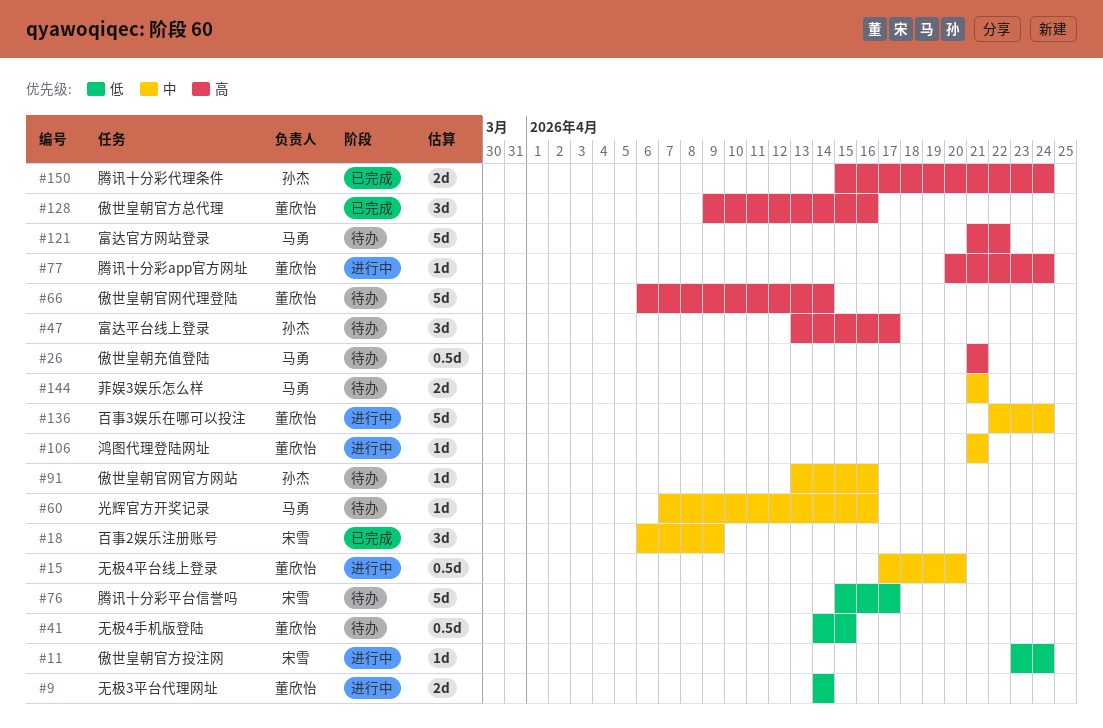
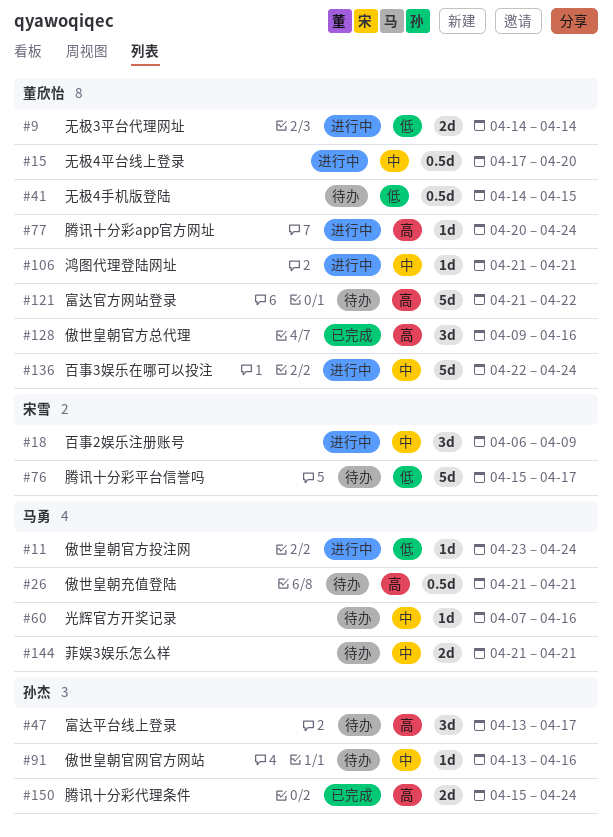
#11, owner: 宋雪 -> 马勇
#18, status: 已完成 -> 进行中
#66: present -> none
#121, owner: 马勇 -> 董欣怡

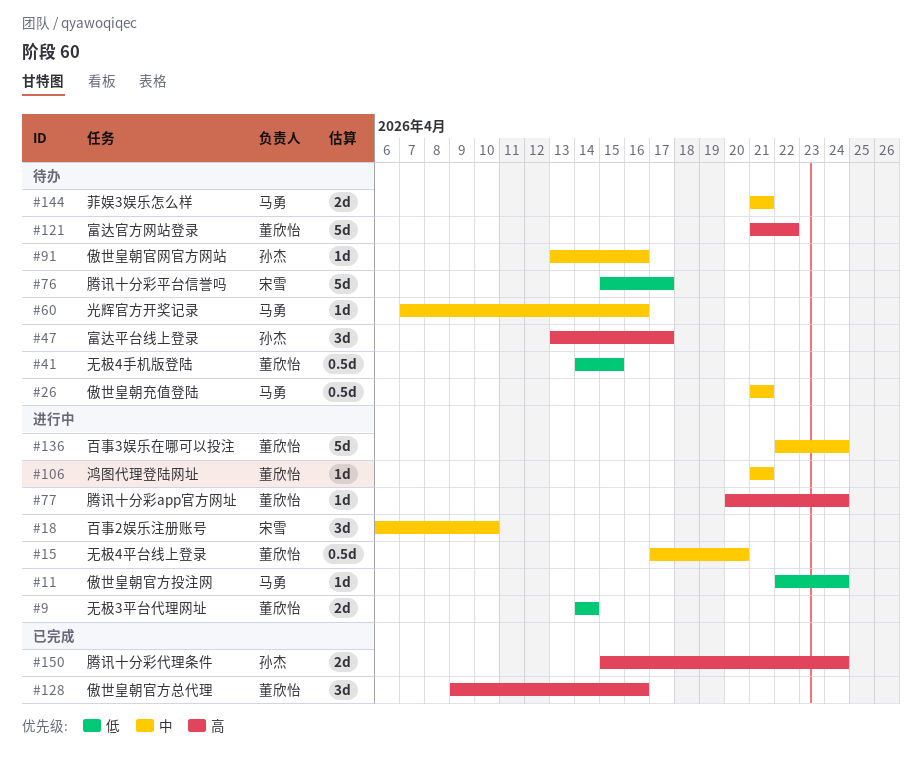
#11, start: Apr 23 -> Apr 22
#18, due: Apr 9 -> Apr 10
#26, priority: 高 -> 中

